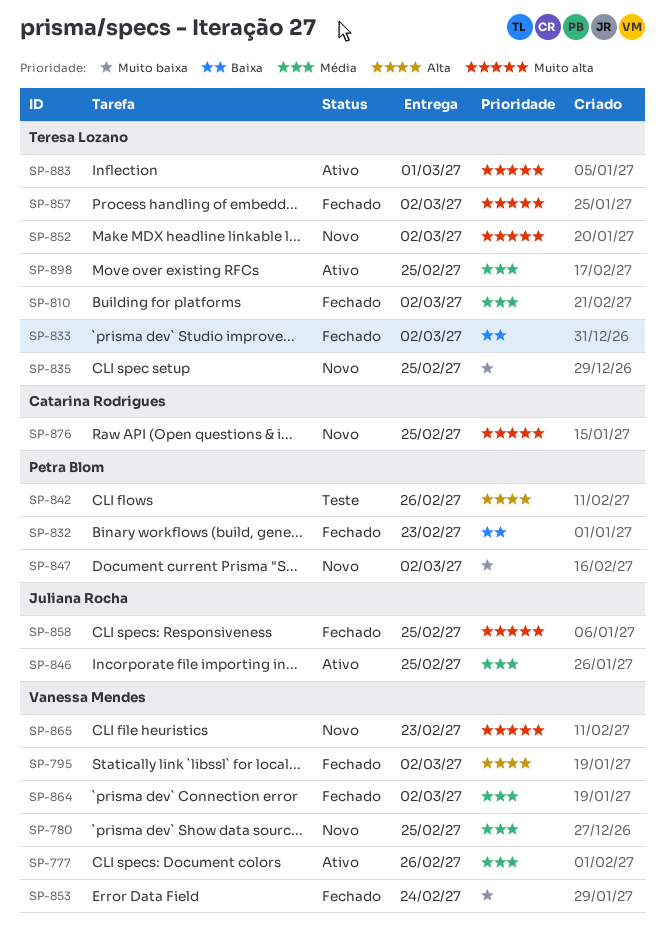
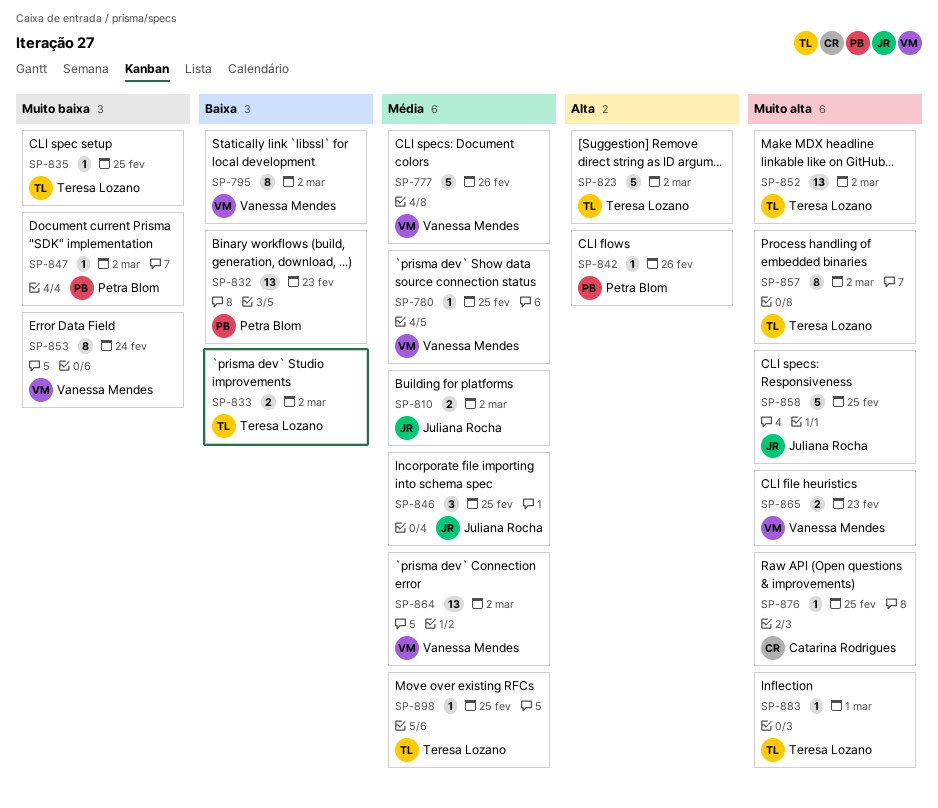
SP-795, priority: Alta -> Baixa
SP-810, owner: Teresa Lozano -> Juliana Rocha
SP-823: none -> present

